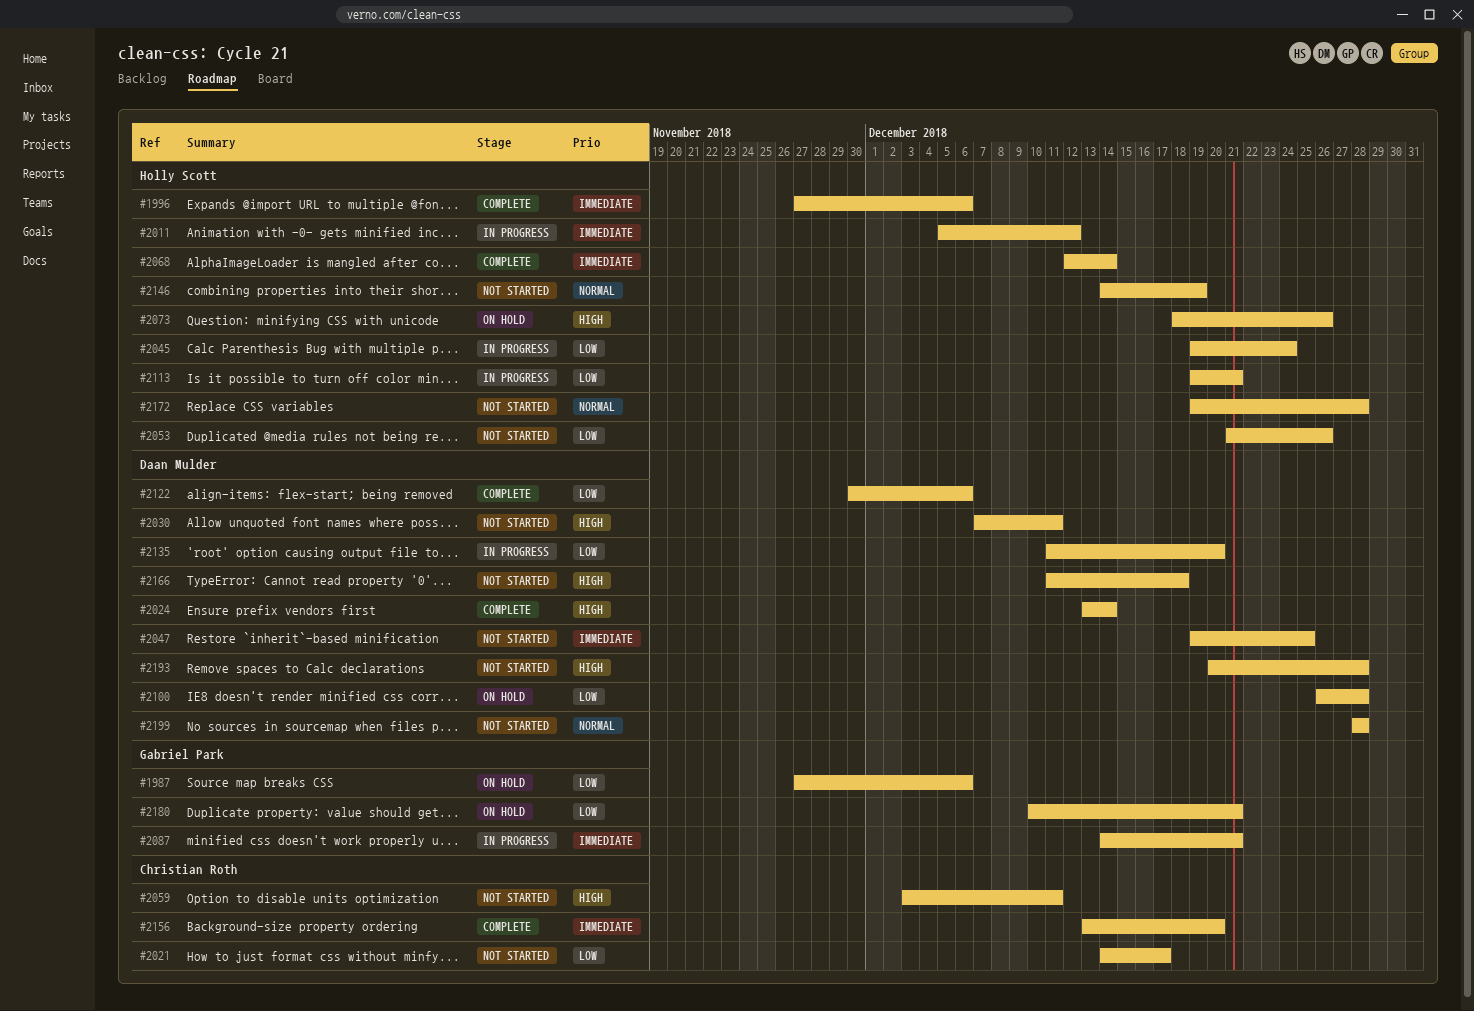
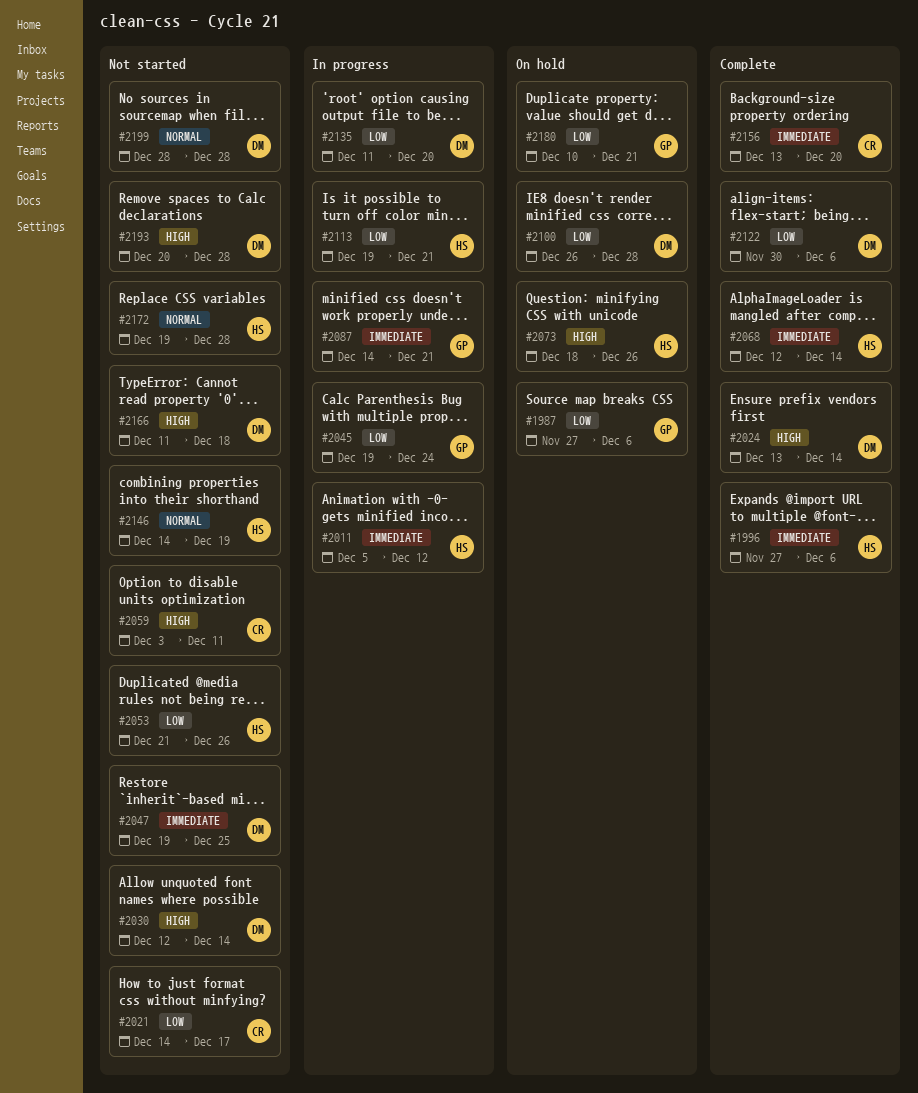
#2030, start: Dec 7 -> Dec 12
#2030, due: Dec 11 -> Dec 14
#2045, owner: Holly Scott -> Gabriel Park

